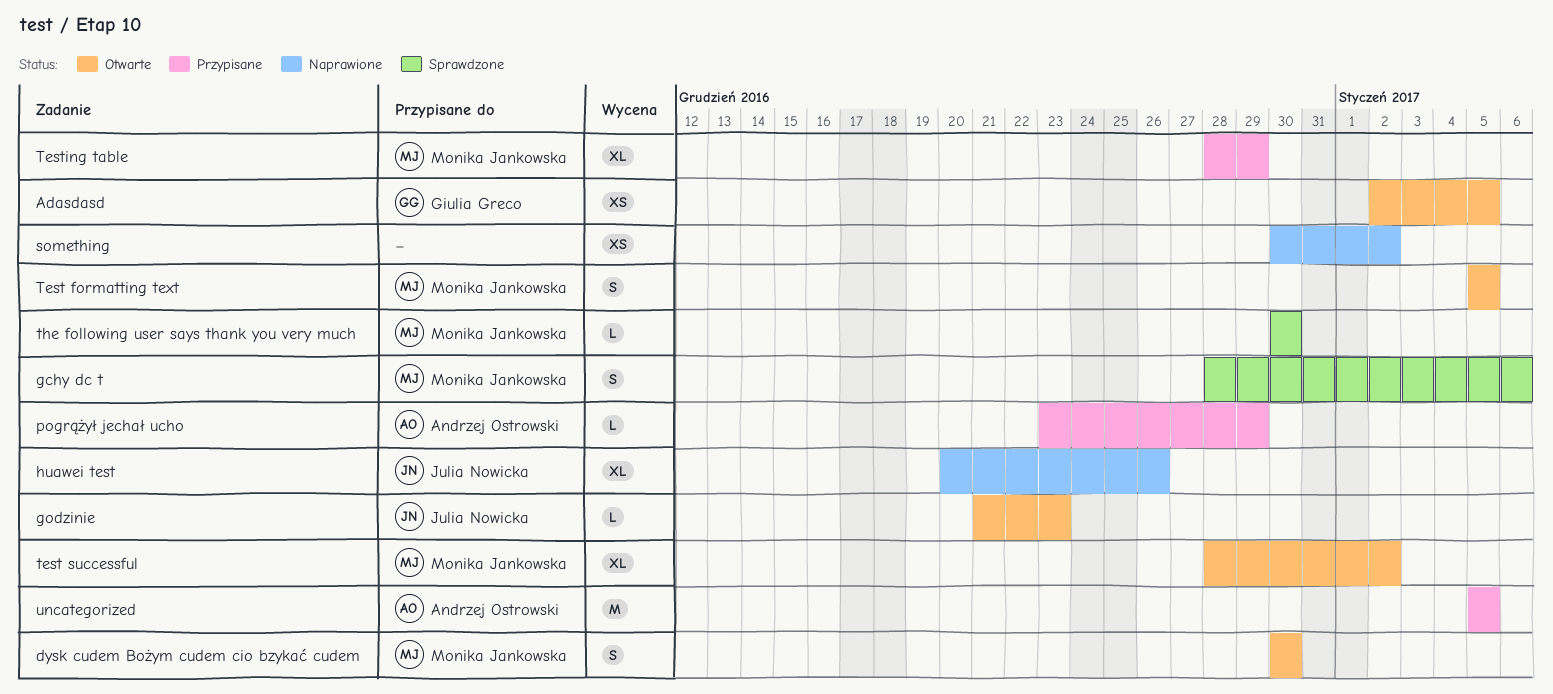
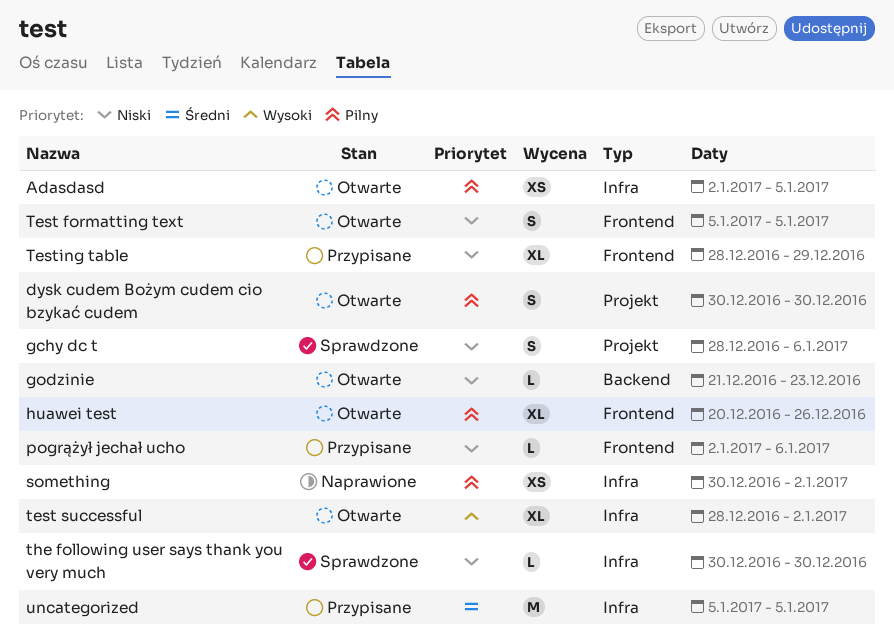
huawei test, status: Naprawione -> Otwarte
pogrążył jechał ucho, start: Dec 23 -> Jan 2
pogrążył jechał ucho, due: Dec 29 -> Jan 6

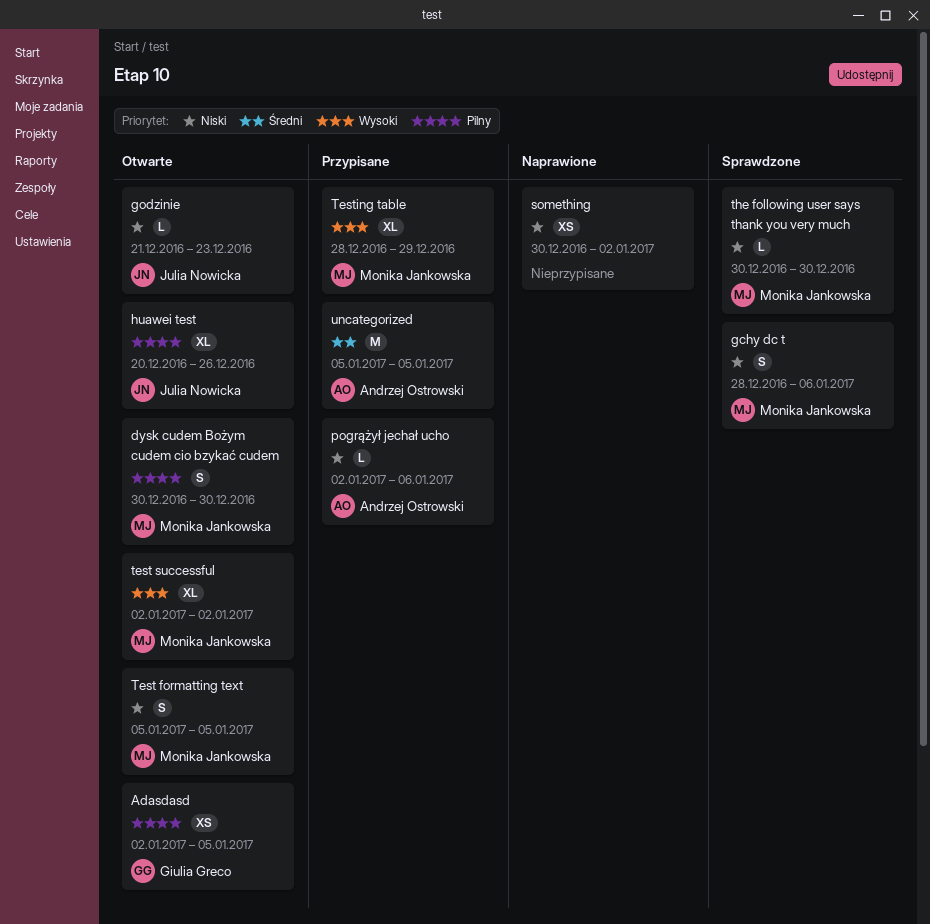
something, priority: Pilny -> Niski
test successful, start: Dec 28 -> Jan 2
Testing table, priority: Niski -> Wysoki

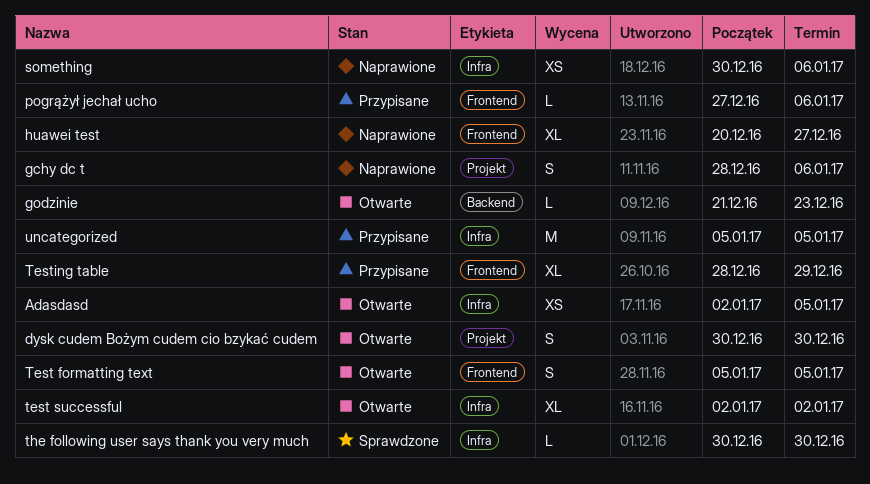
gchy dc t, status: Sprawdzone -> Naprawione
huawei test, status: Otwarte -> Naprawione
huawei test, due: Dec 26 -> Dec 27
pogrążył jechał ucho, start: Jan 2 -> Dec 27
something, due: Jan 2 -> Jan 6

